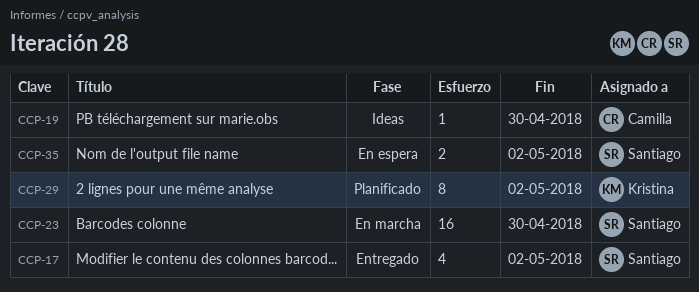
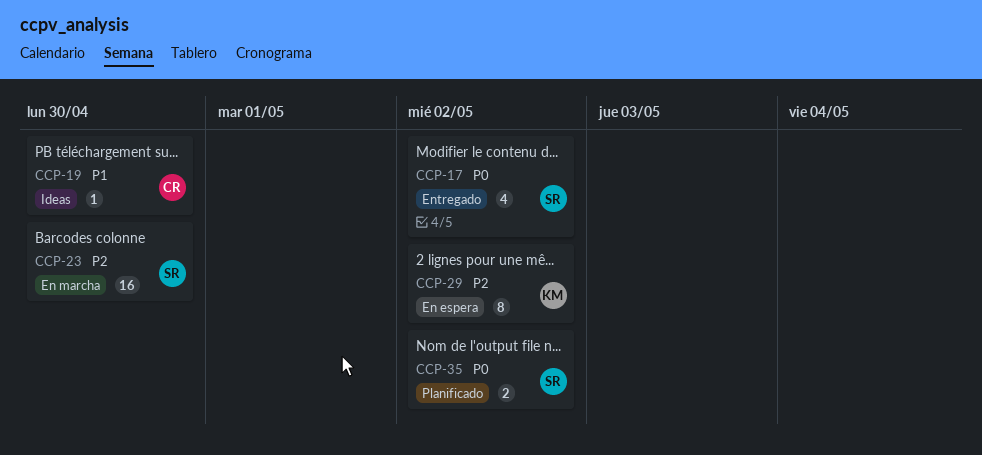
CCP-29, status: Planificado -> En espera
CCP-35, status: En espera -> Planificado

